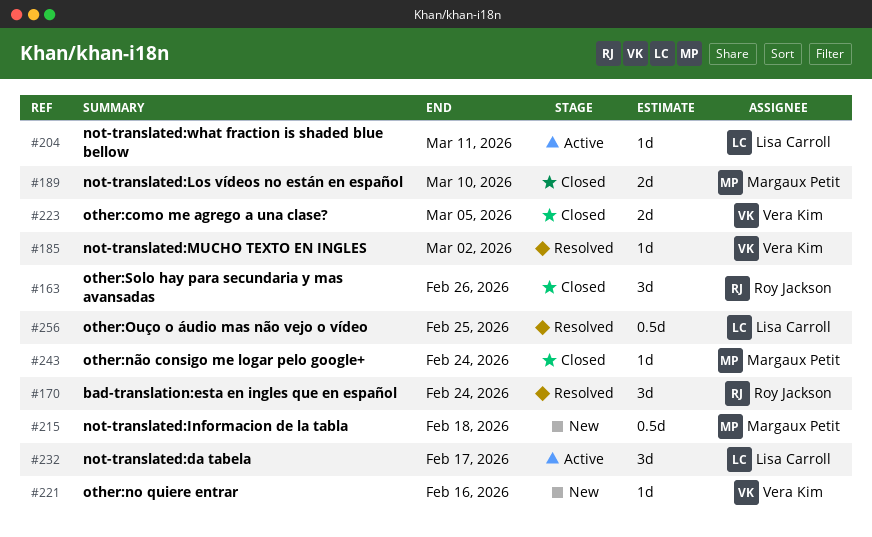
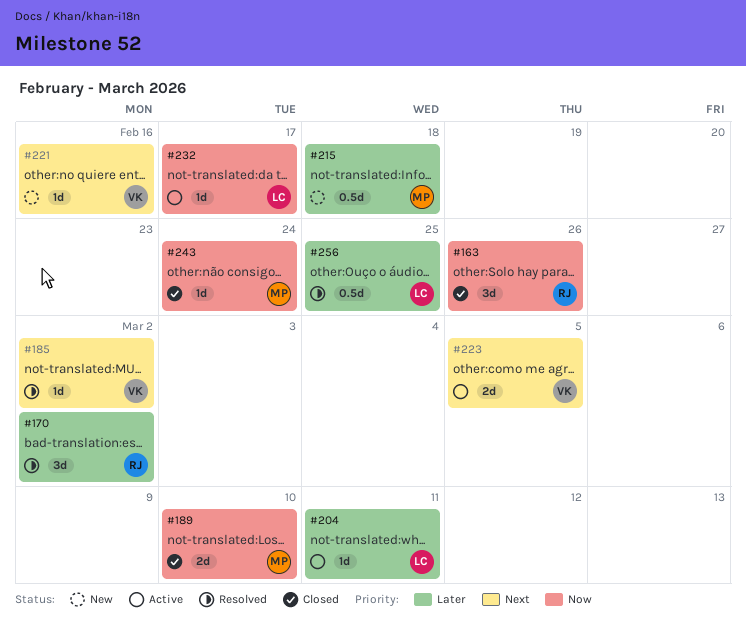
#170, due: Feb 24 -> Mar 2
#223, status: Closed -> Active
#232, estimate: 3d -> 1d

